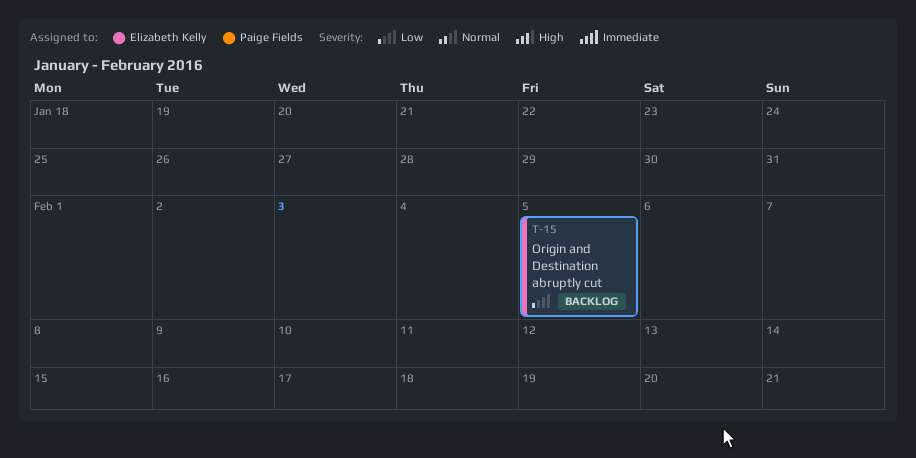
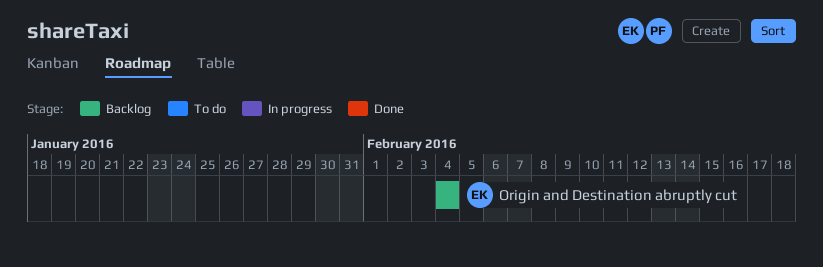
Origin and Destination abruptly cut, due: Feb 5 -> Feb 4

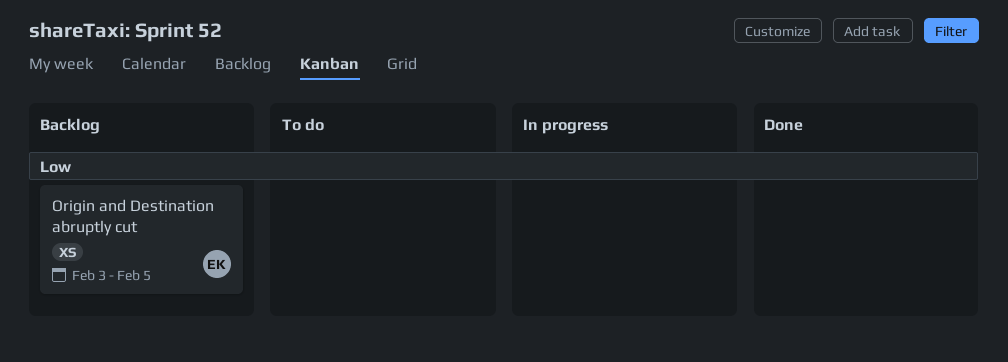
Origin and Destination abruptly cut, start: Feb 4 -> Feb 3
Origin and Destination abruptly cut, due: Feb 4 -> Feb 5

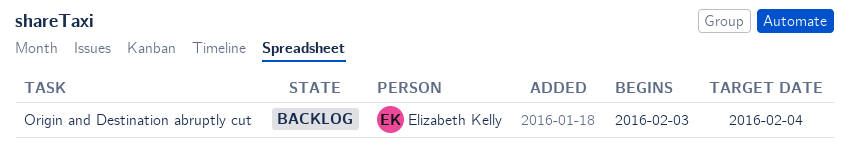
Origin and Destination abruptly cut, due: Feb 5 -> Feb 4

